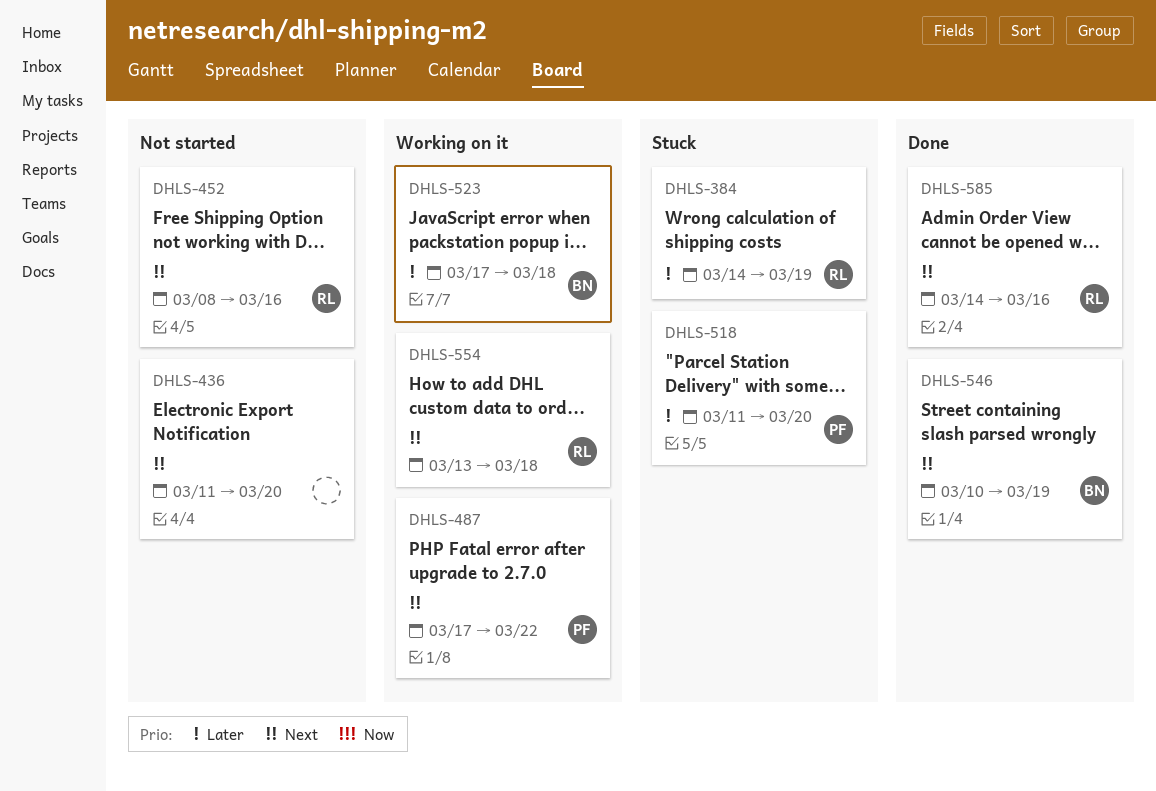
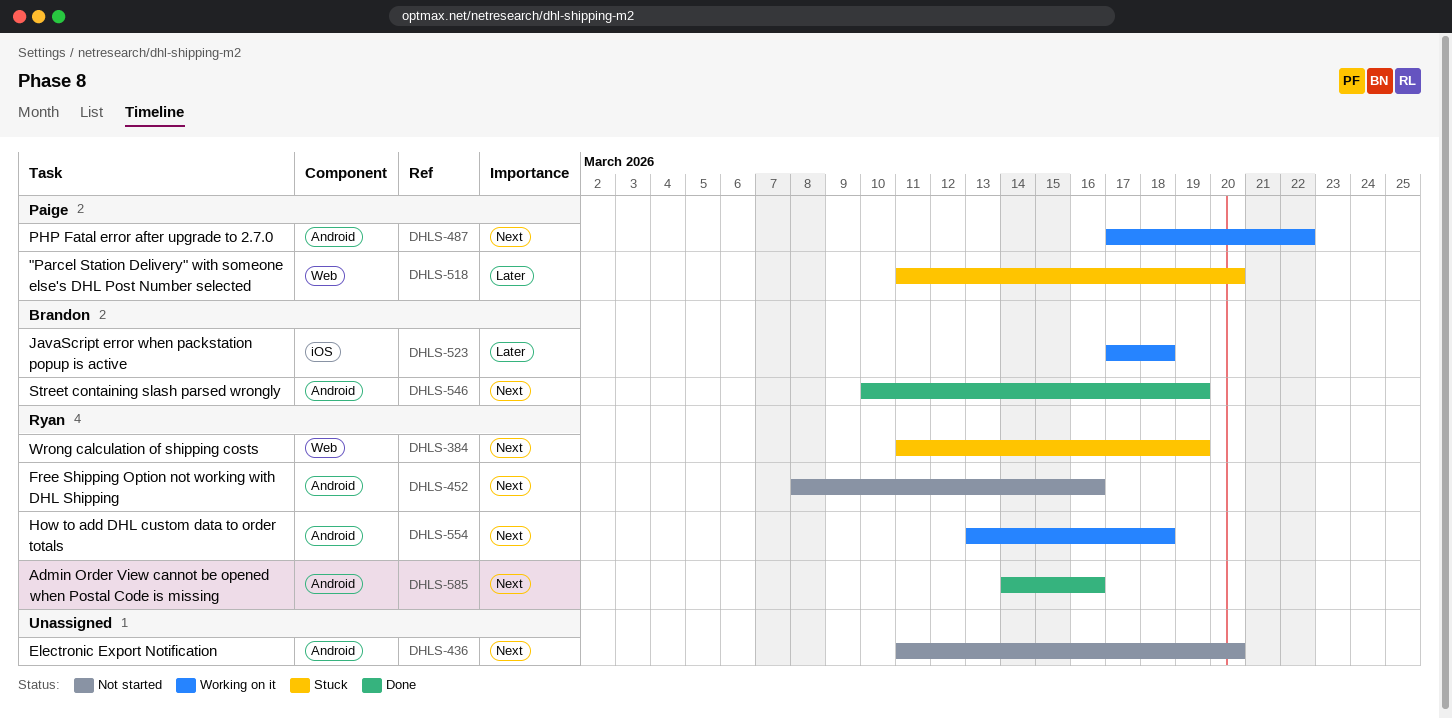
DHLS-384, priority: Later -> Next
DHLS-384, start: Mar 14 -> Mar 11

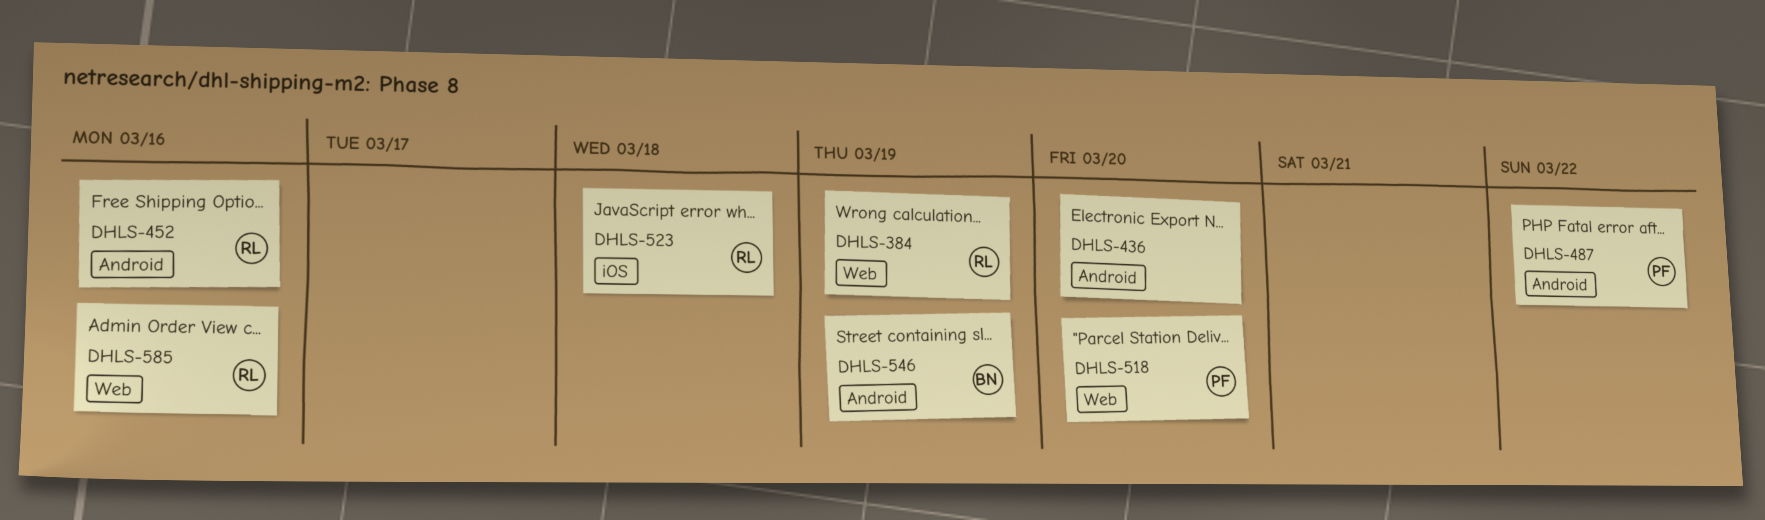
DHLS-523, owner: Brandon -> Ryan
DHLS-554: present -> none
DHLS-585, label: Android -> Web

